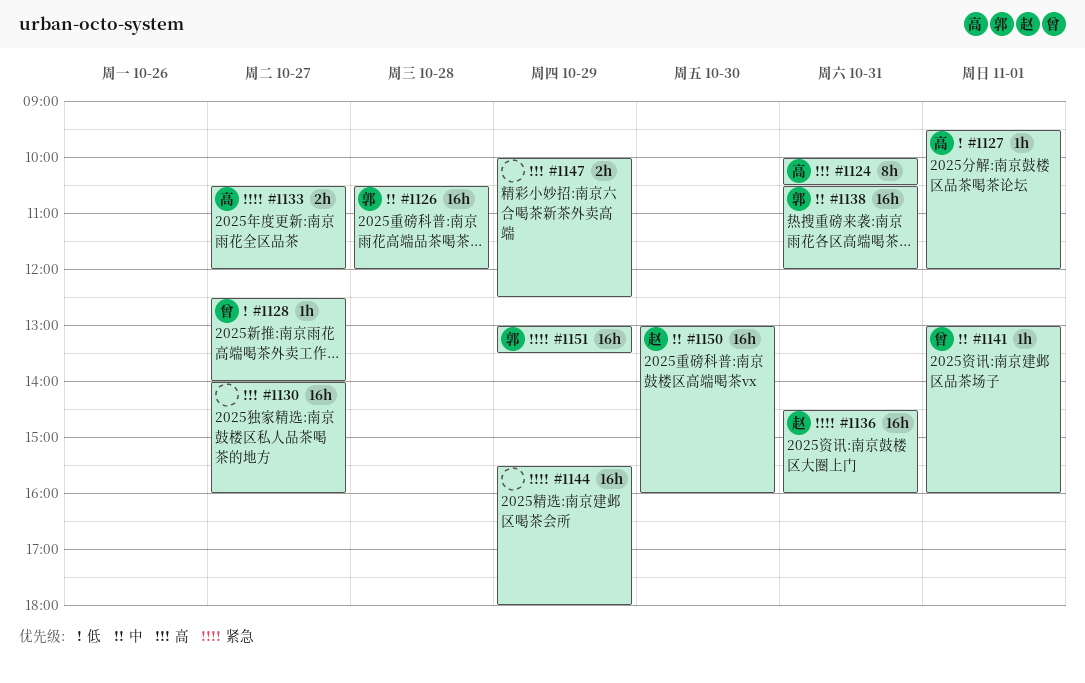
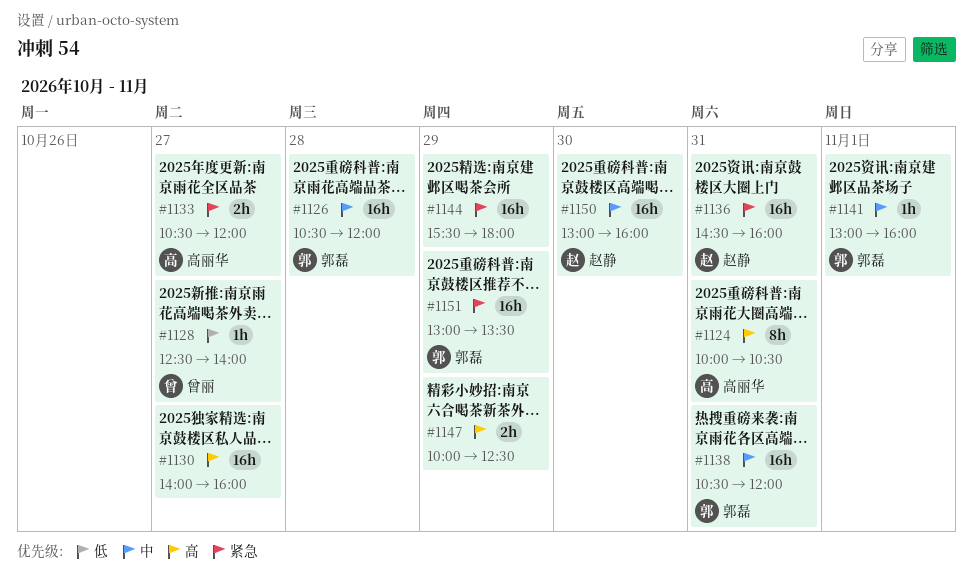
#1127: present -> none
#1141, owner: 曾丽 -> 郭磊

